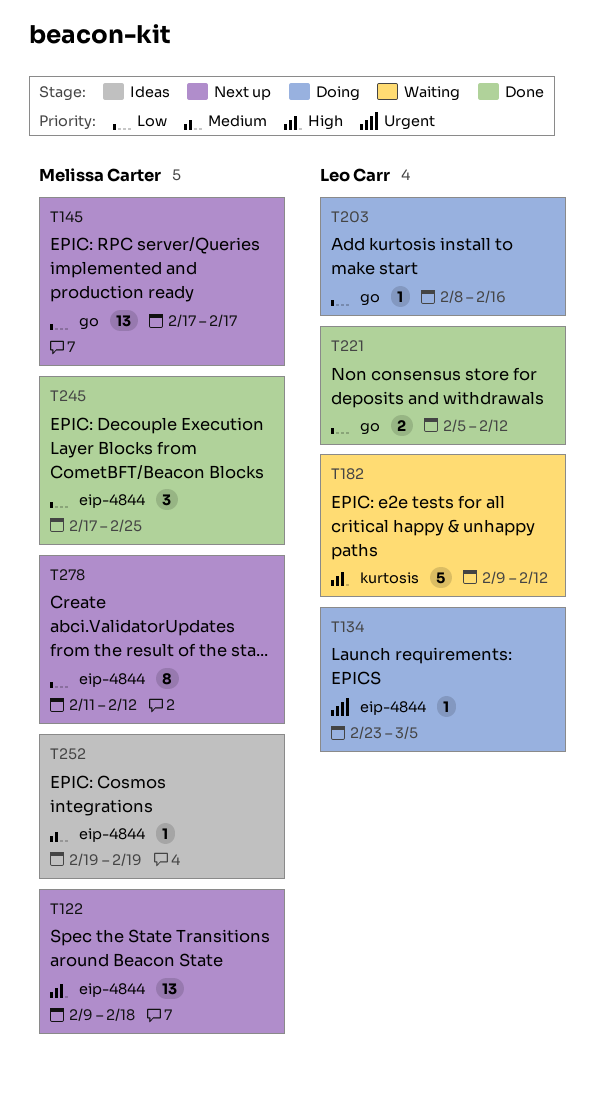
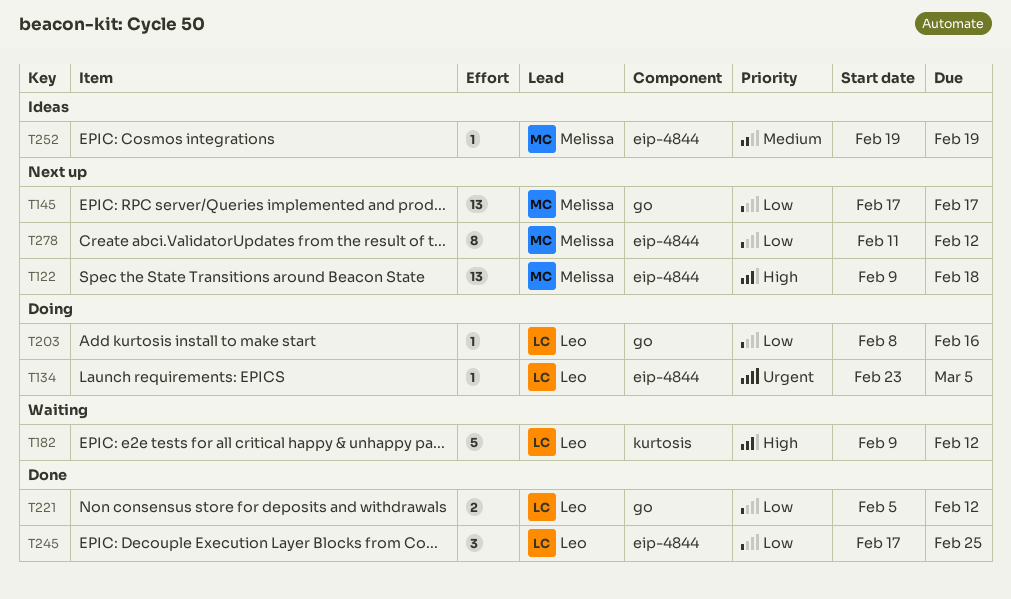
T245, owner: Melissa Carter -> Leo Carr

